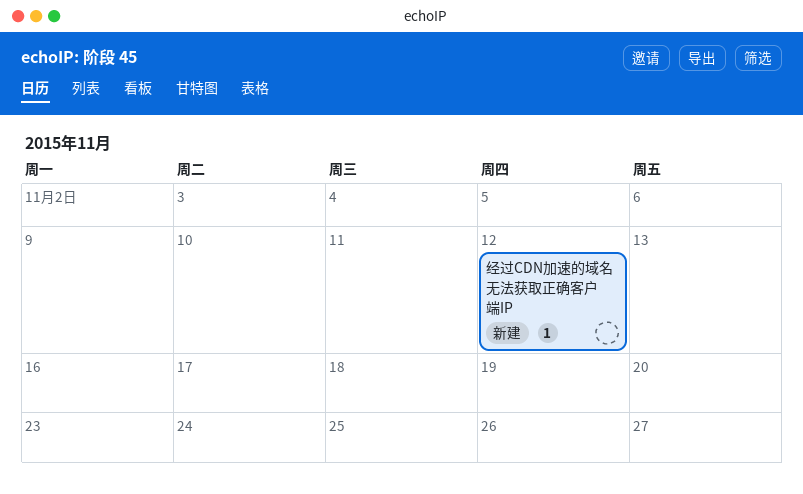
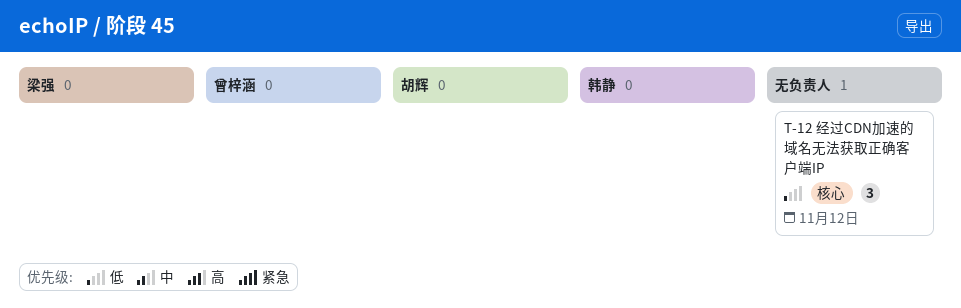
经过CDN加速的域名无法获取正确客户端IP, estimate: 1 -> 3

